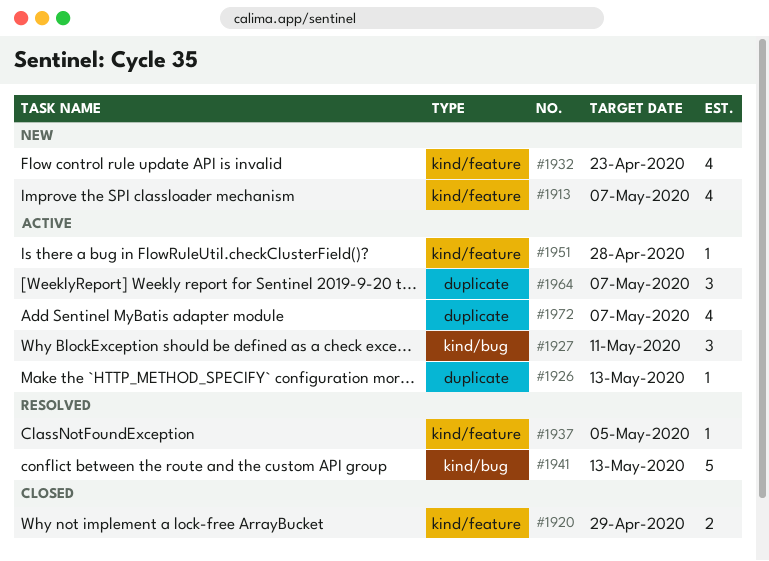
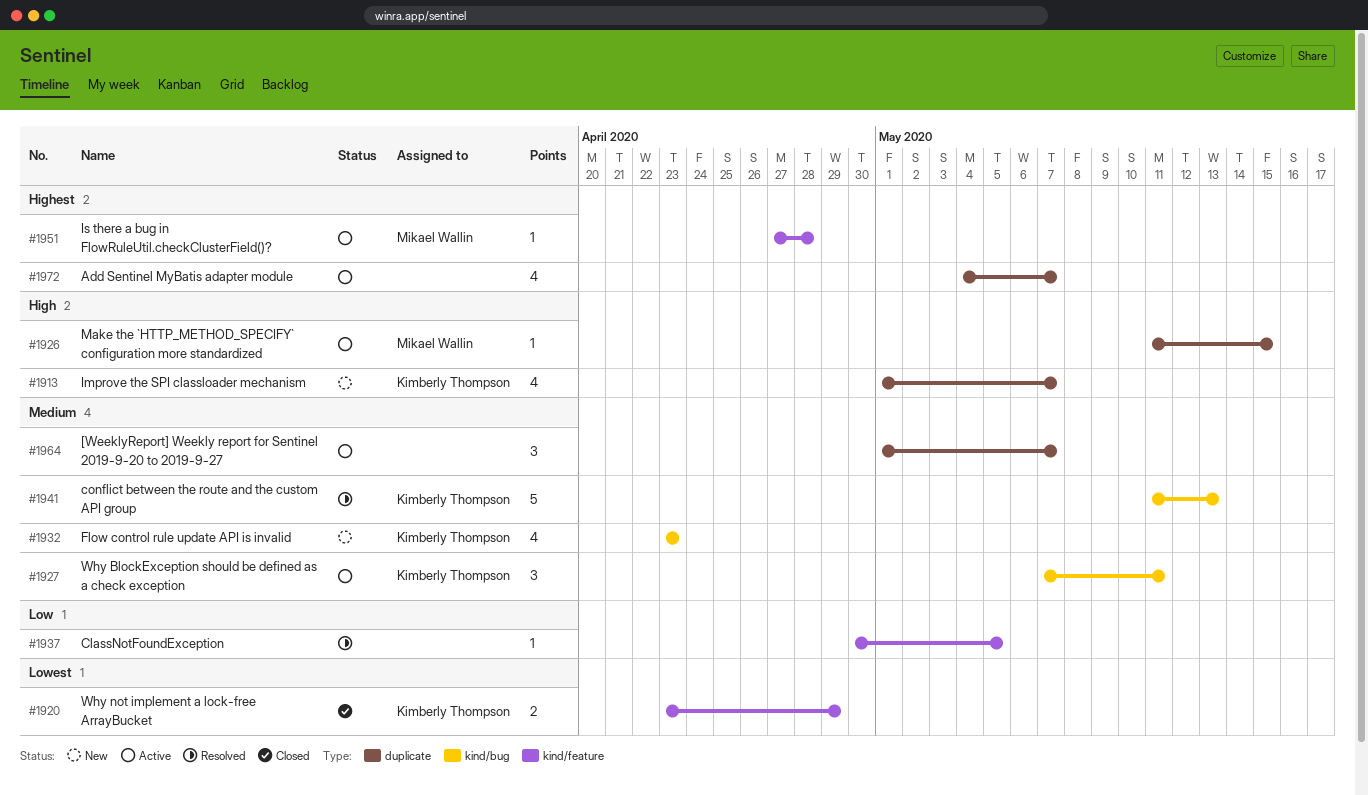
#1913, label: kind/feature -> duplicate
#1926, due: May 13 -> May 15
#1932, label: kind/feature -> kind/bug

